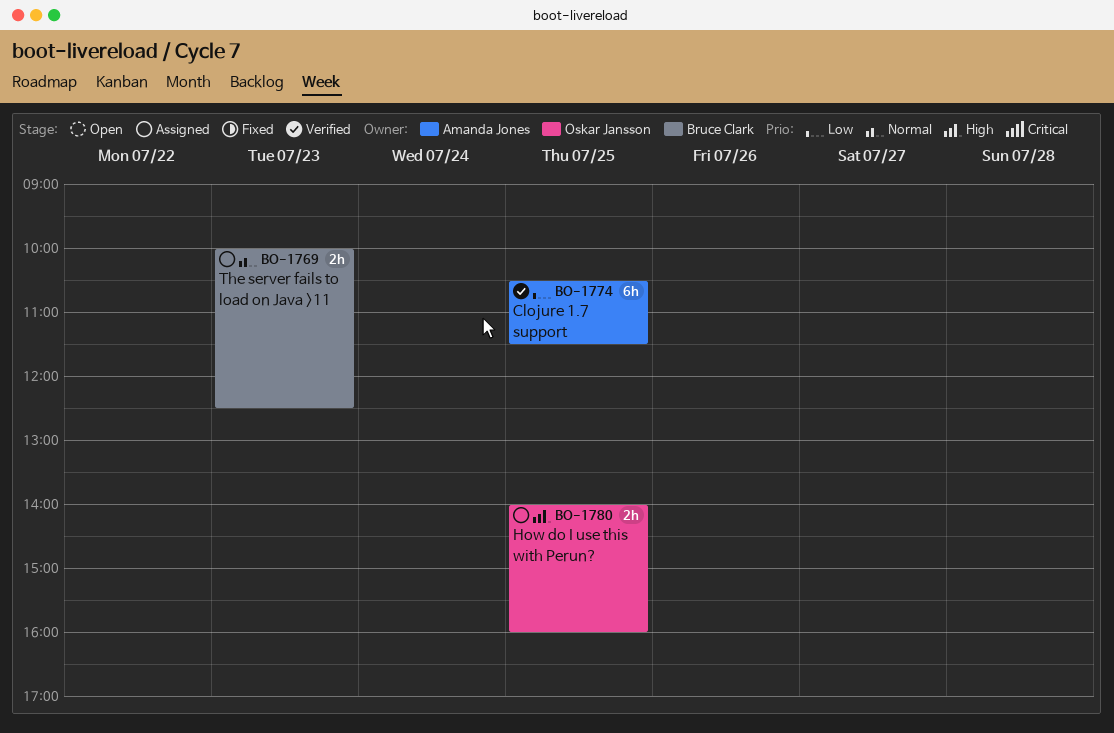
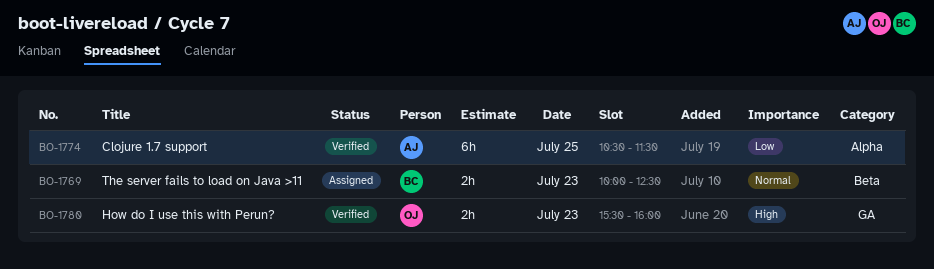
BO-1780, status: Assigned -> Verified
BO-1780, day: Jul 25 -> Jul 23
BO-1780, begins: 14:00 -> 15:30

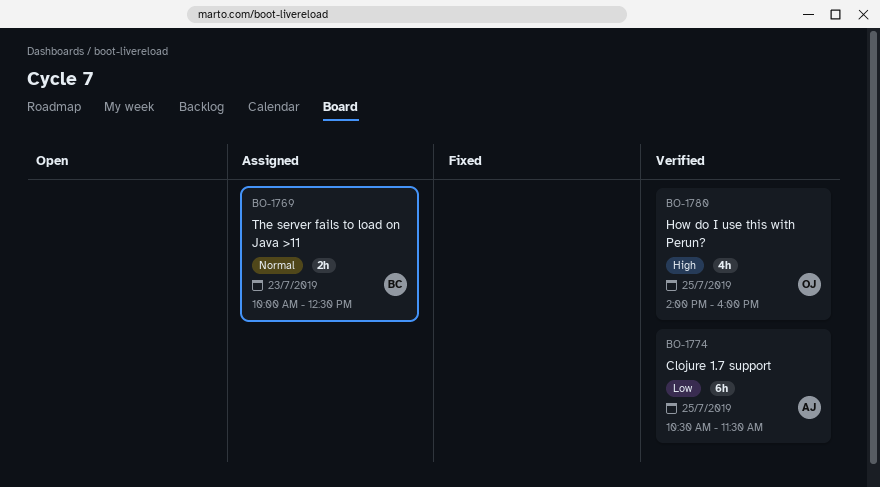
BO-1780, estimate: 2h -> 4h
BO-1780, day: Jul 23 -> Jul 25
BO-1780, begins: 15:30 -> 14:00

